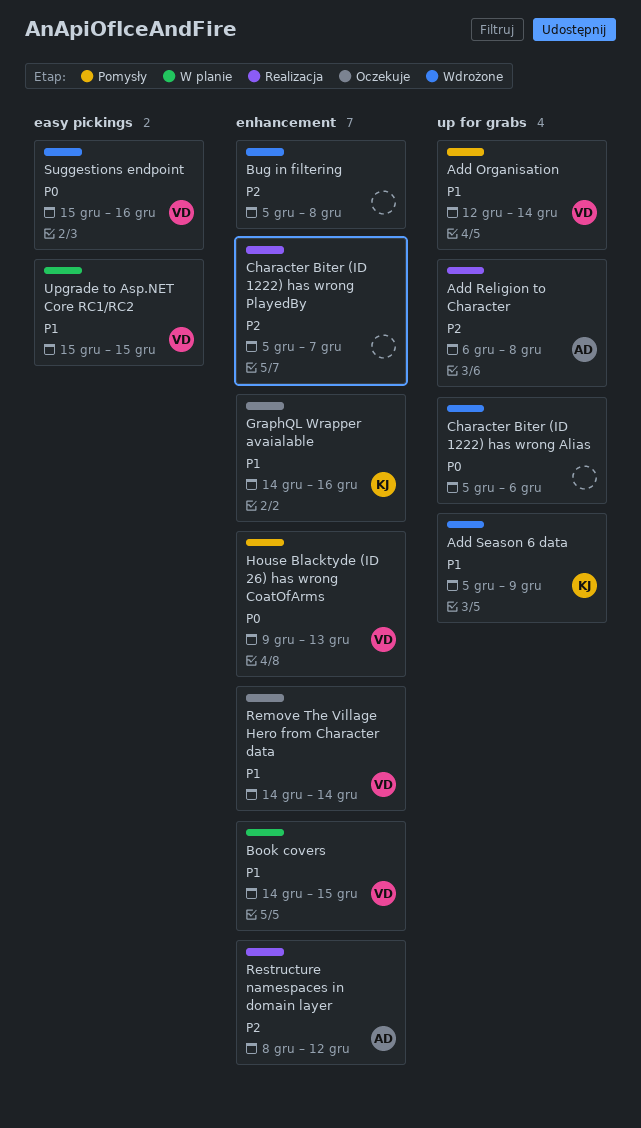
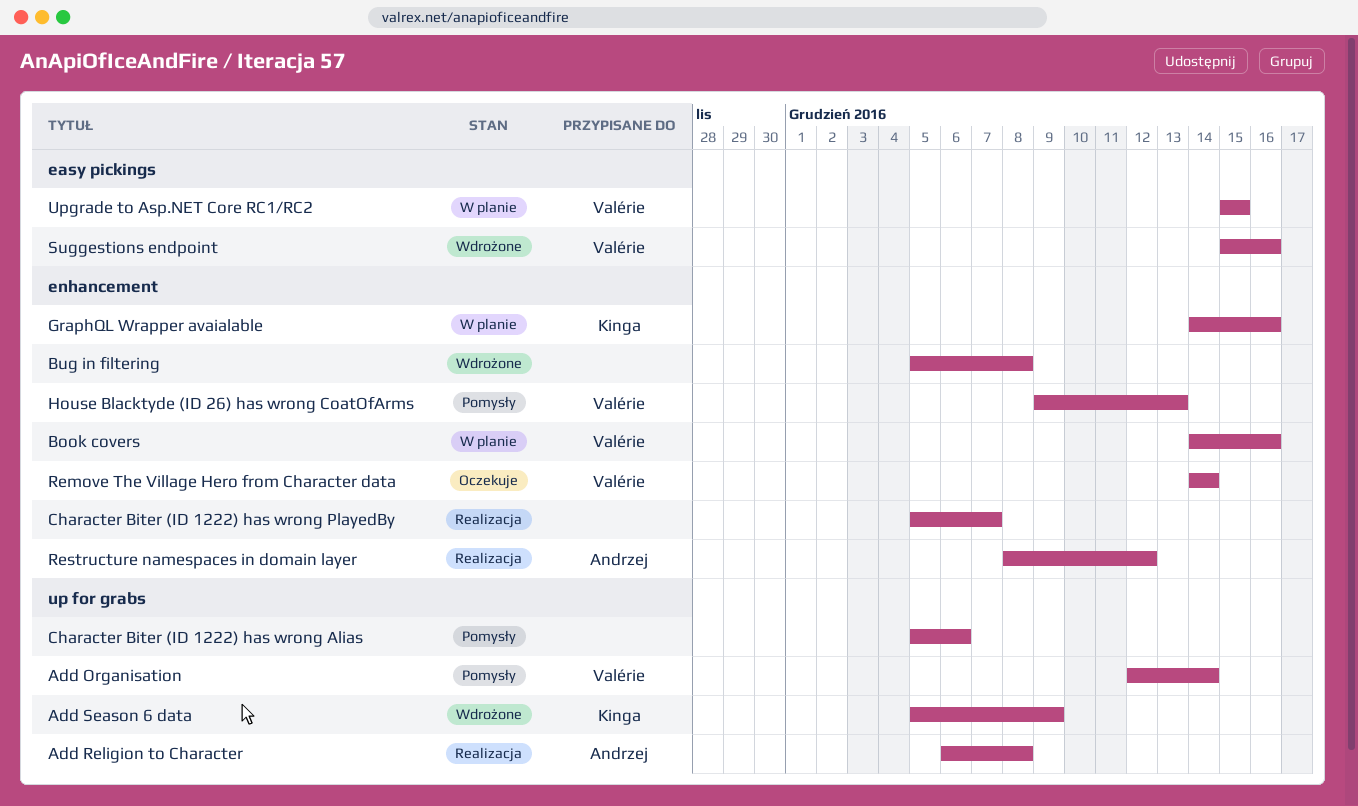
Book covers, due: Dec 15 -> Dec 16
Character Biter (ID 1222) has wrong Alias, status: Wdrożone -> Pomysły
GraphQL Wrapper avaialable, status: Oczekuje -> W planie

